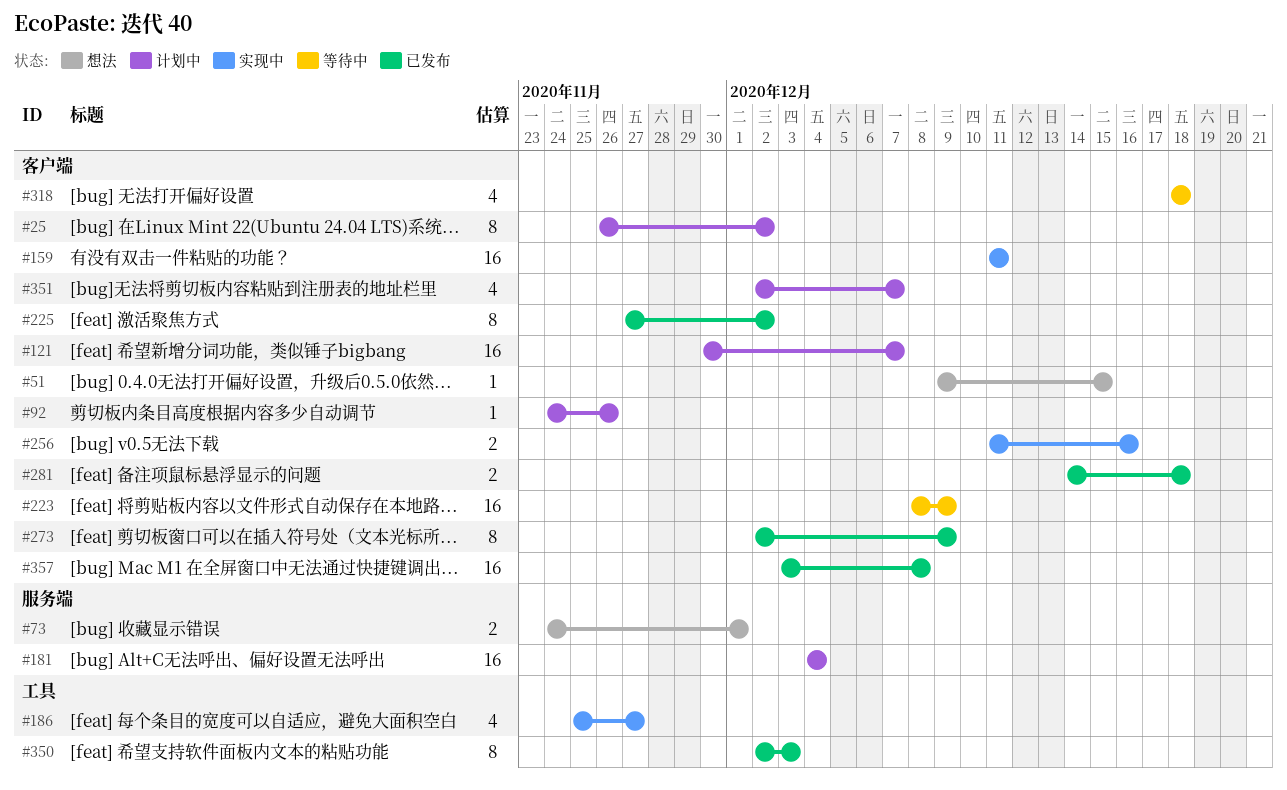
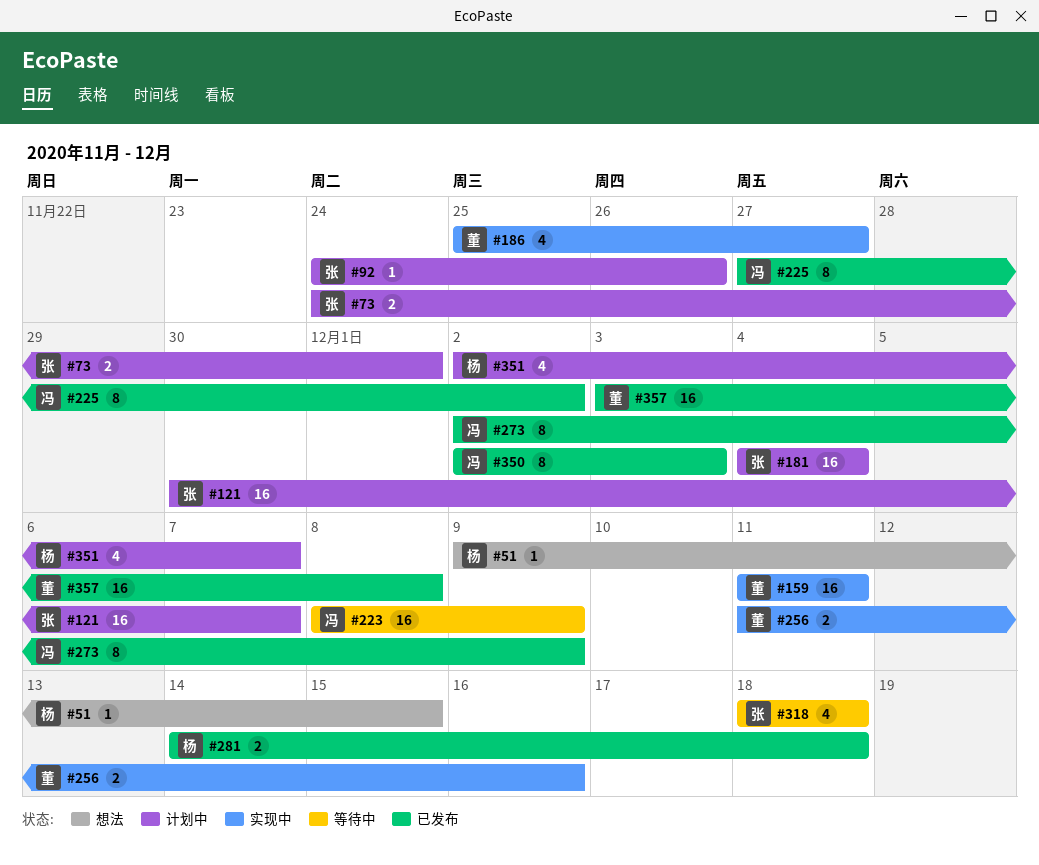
#25: present -> none
#73, status: 想法 -> 计划中

